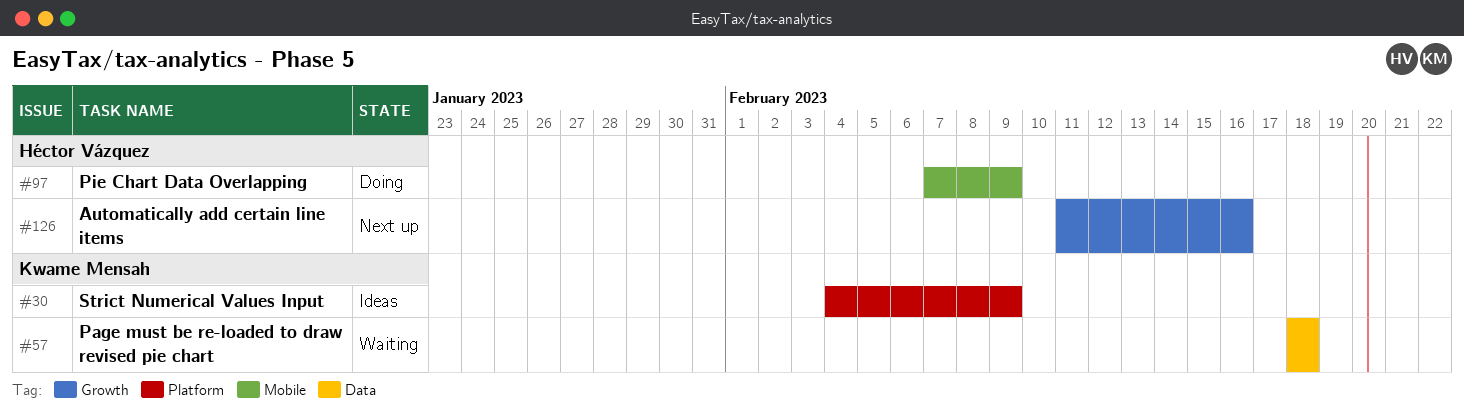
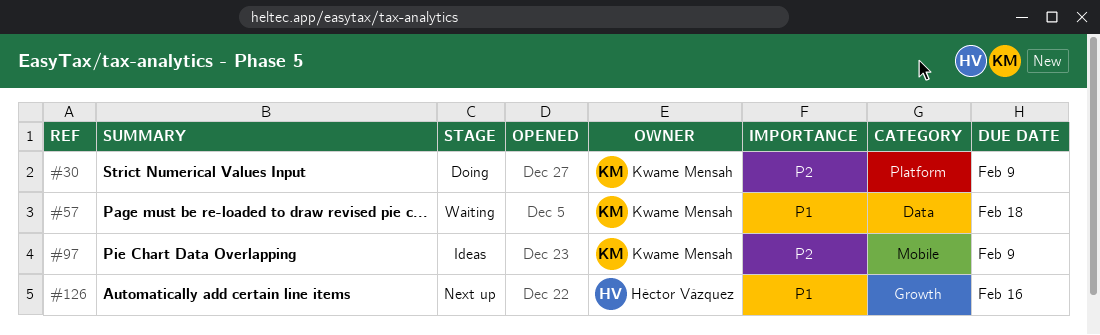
#30, status: Ideas -> Doing
#97, status: Doing -> Ideas
#97, owner: Héctor Vázquez -> Kwame Mensah

